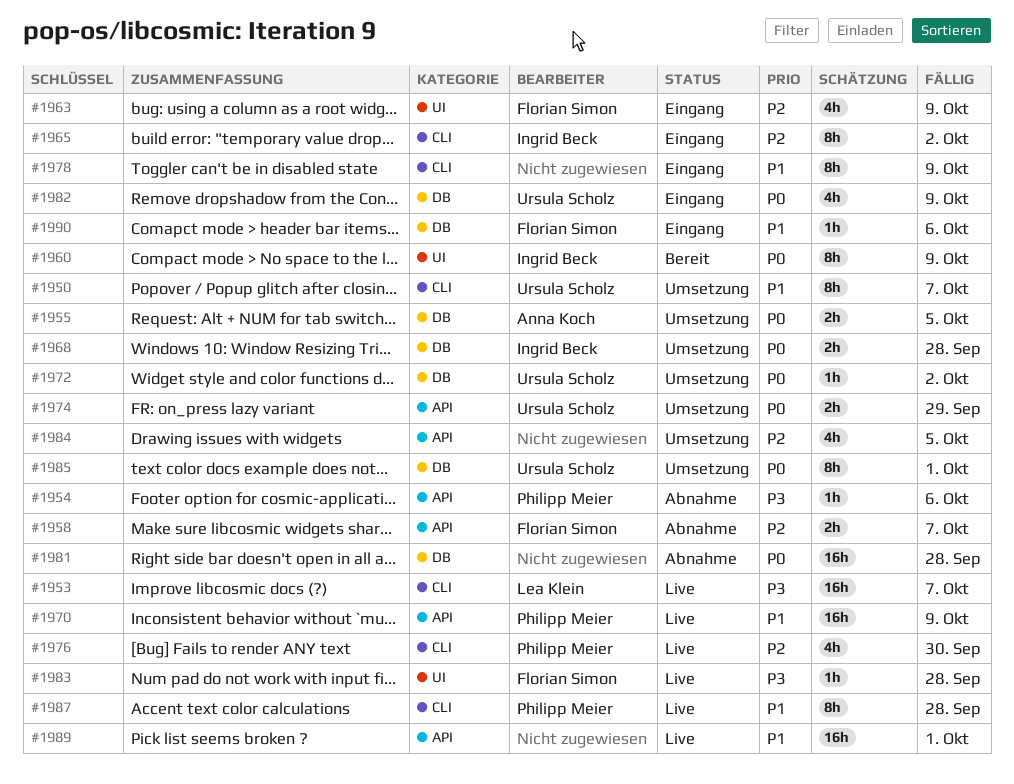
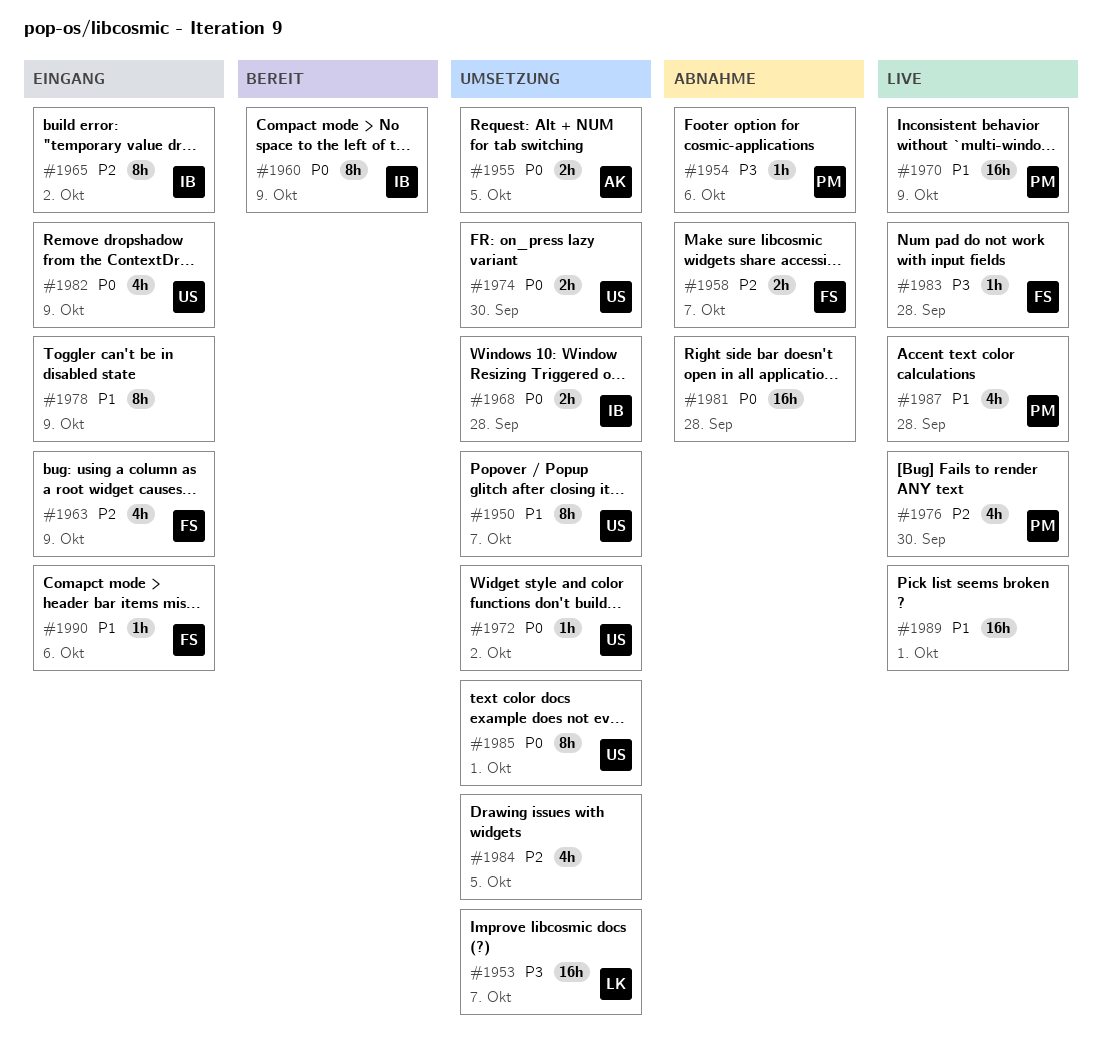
#1953, status: Live -> Umsetzung
#1974, due: Sep 29 -> Sep 30
#1987, estimate: 8h -> 4h

